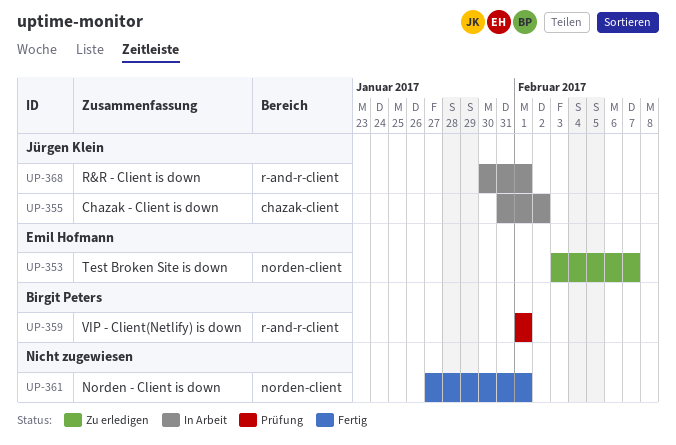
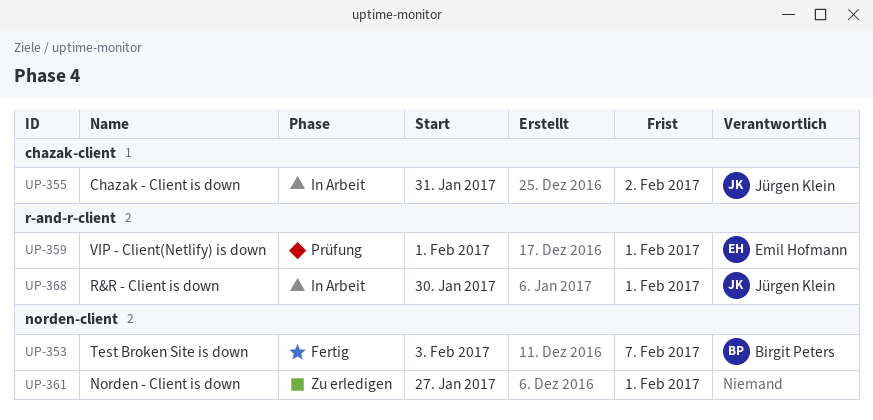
UP-353, status: Zu erledigen -> Fertig
UP-353, owner: Emil Hofmann -> Birgit Peters
UP-359, owner: Birgit Peters -> Emil Hofmann
UP-361, status: Fertig -> Zu erledigen

